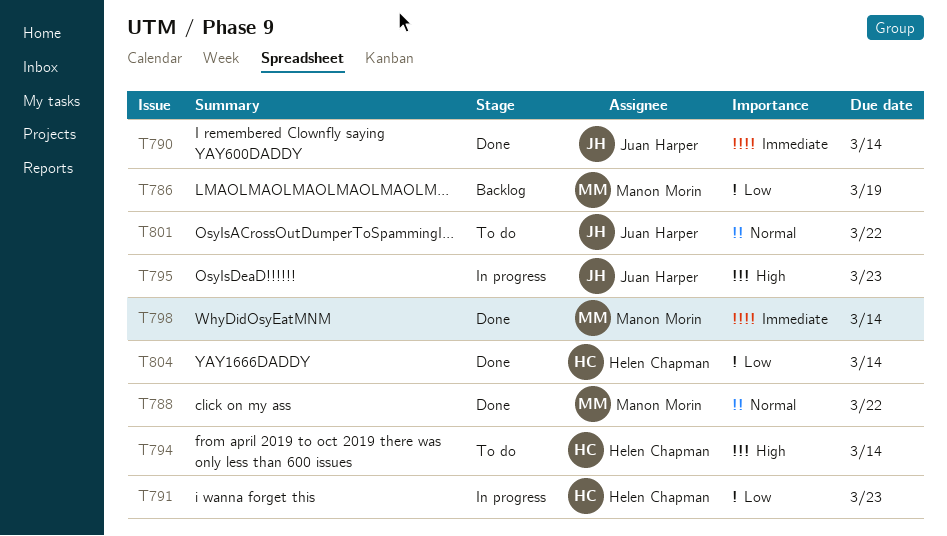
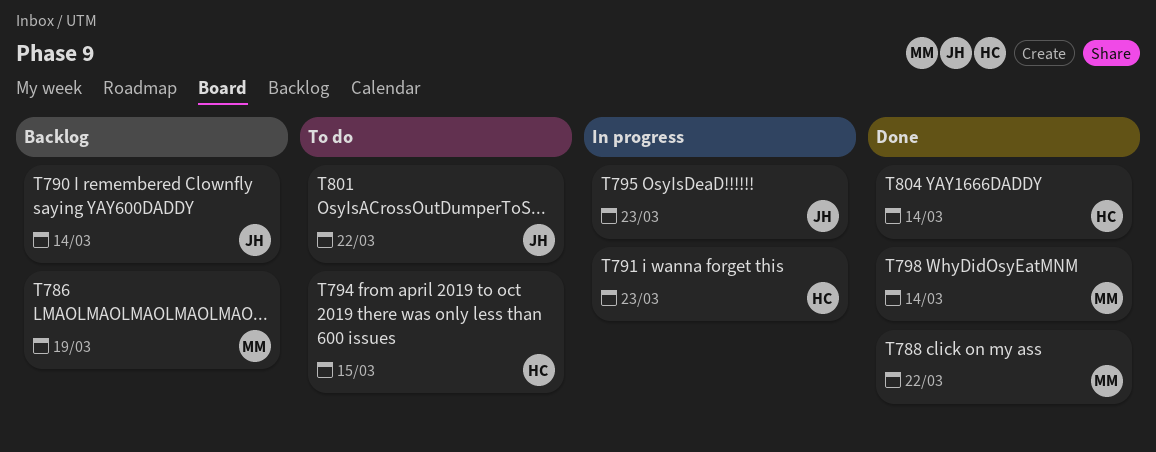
T790, status: Done -> Backlog
T794, due: Mar 14 -> Mar 15

